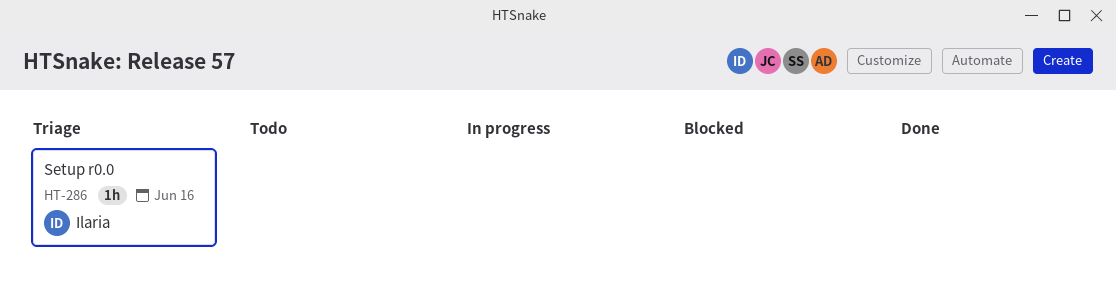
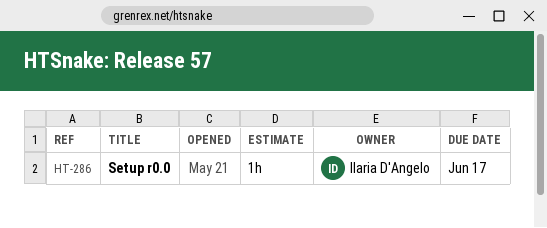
HT-286, due: Jun 16 -> Jun 17

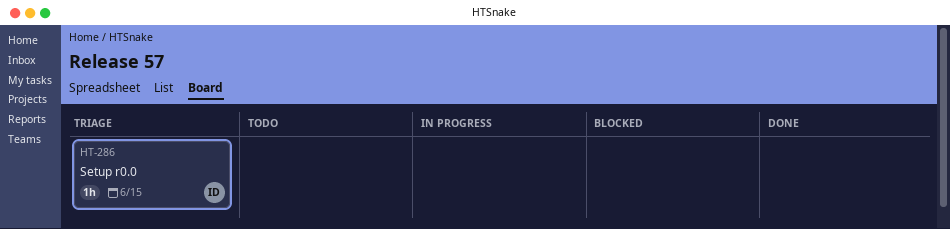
HT-286, due: Jun 17 -> Jun 15

